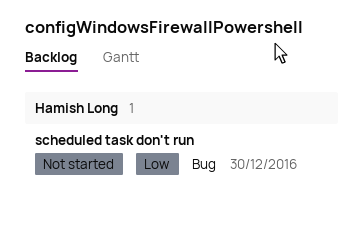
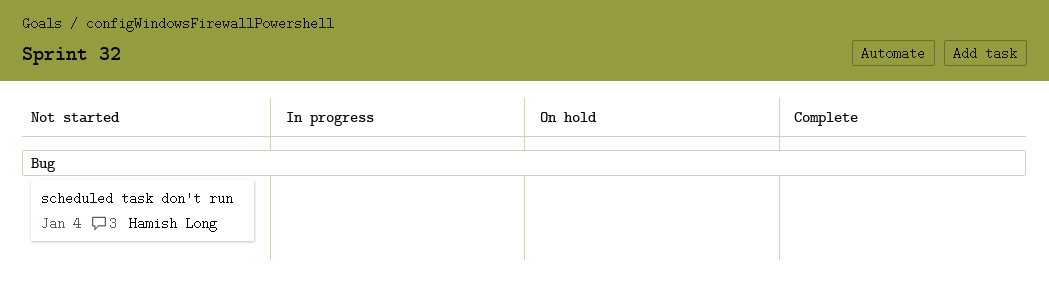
scheduled task don't run, due: Dec 30 -> Jan 4

